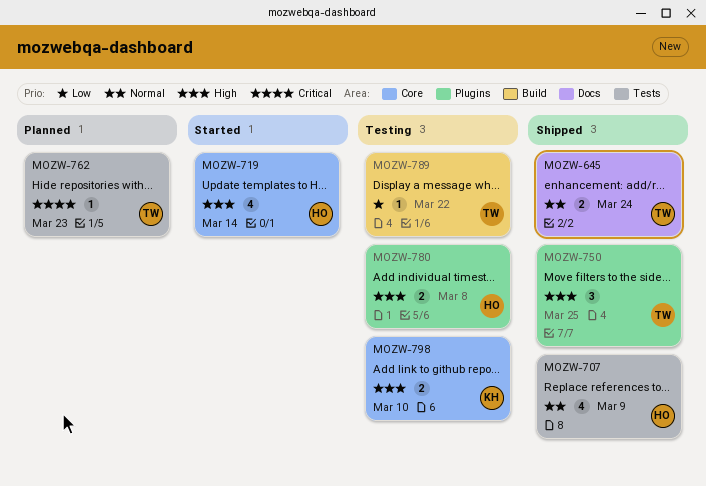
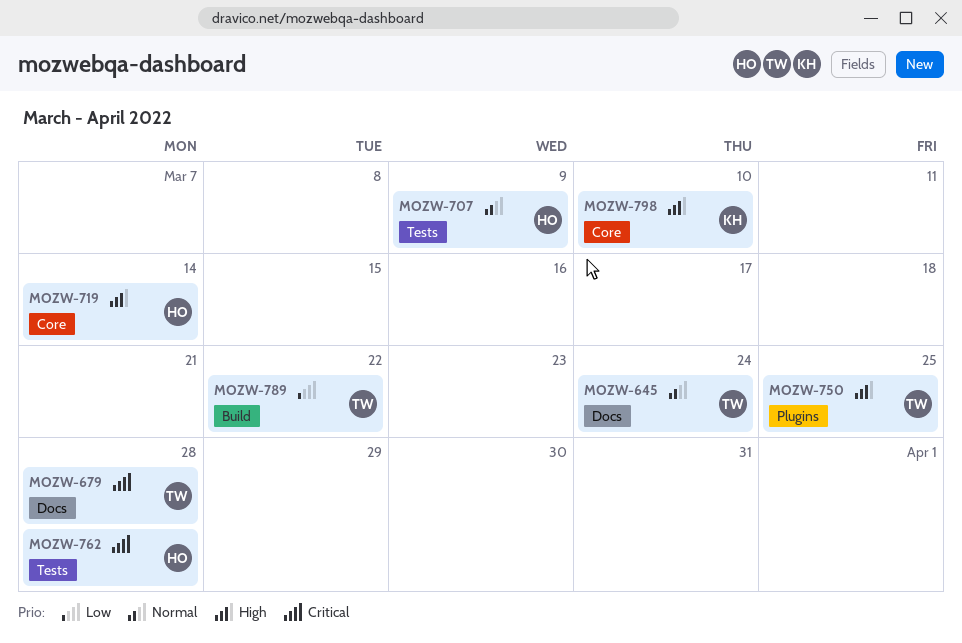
MOZW-679: none -> present
MOZW-762, owner: TW -> HO
MOZW-762, due: Mar 23 -> Mar 28
MOZW-780: present -> none

